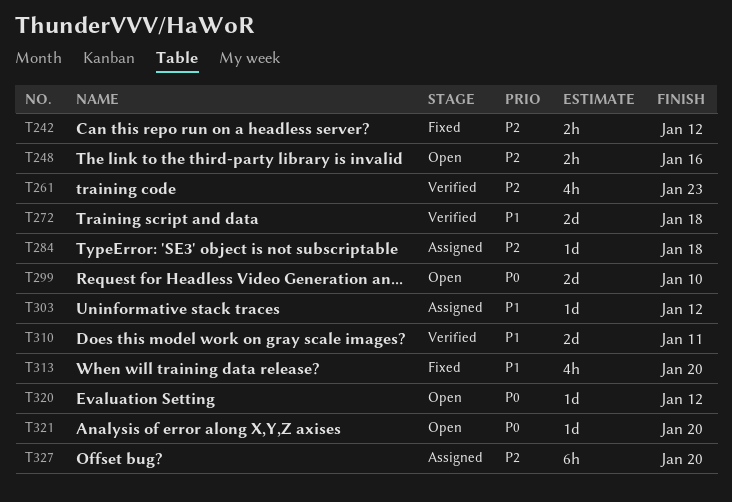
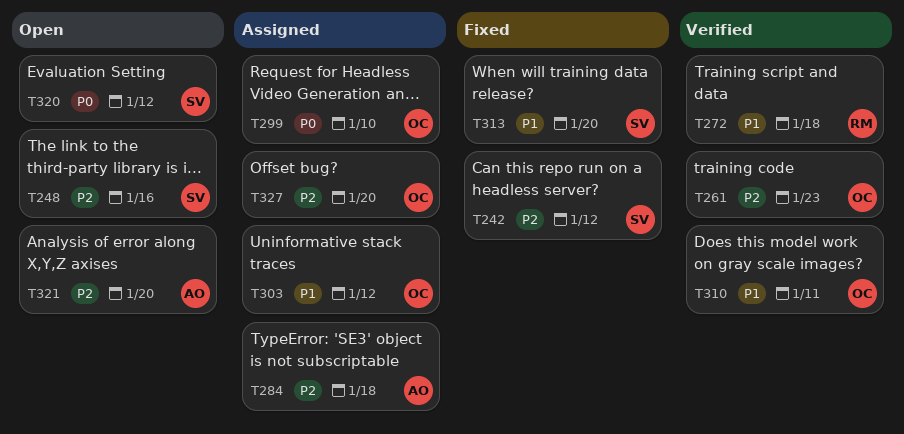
T299, status: Open -> Assigned
T321, priority: P0 -> P2

